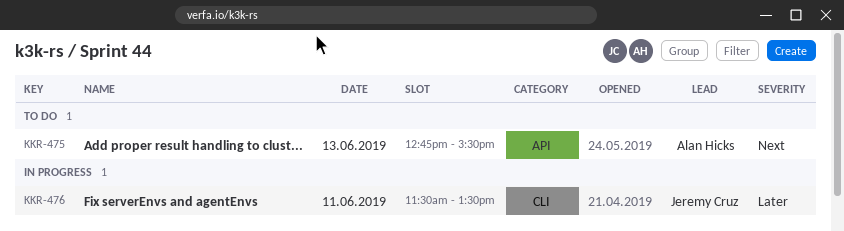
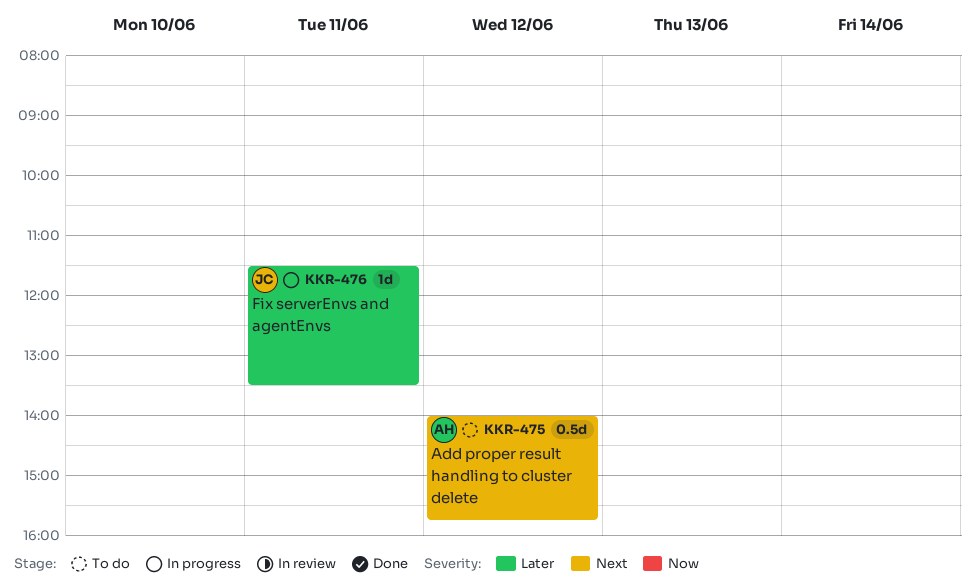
KKR-475, day: Jun 13 -> Jun 12
KKR-475, begins: 12:45 -> 14:00
KKR-475, ends: 15:30 -> 15:45

